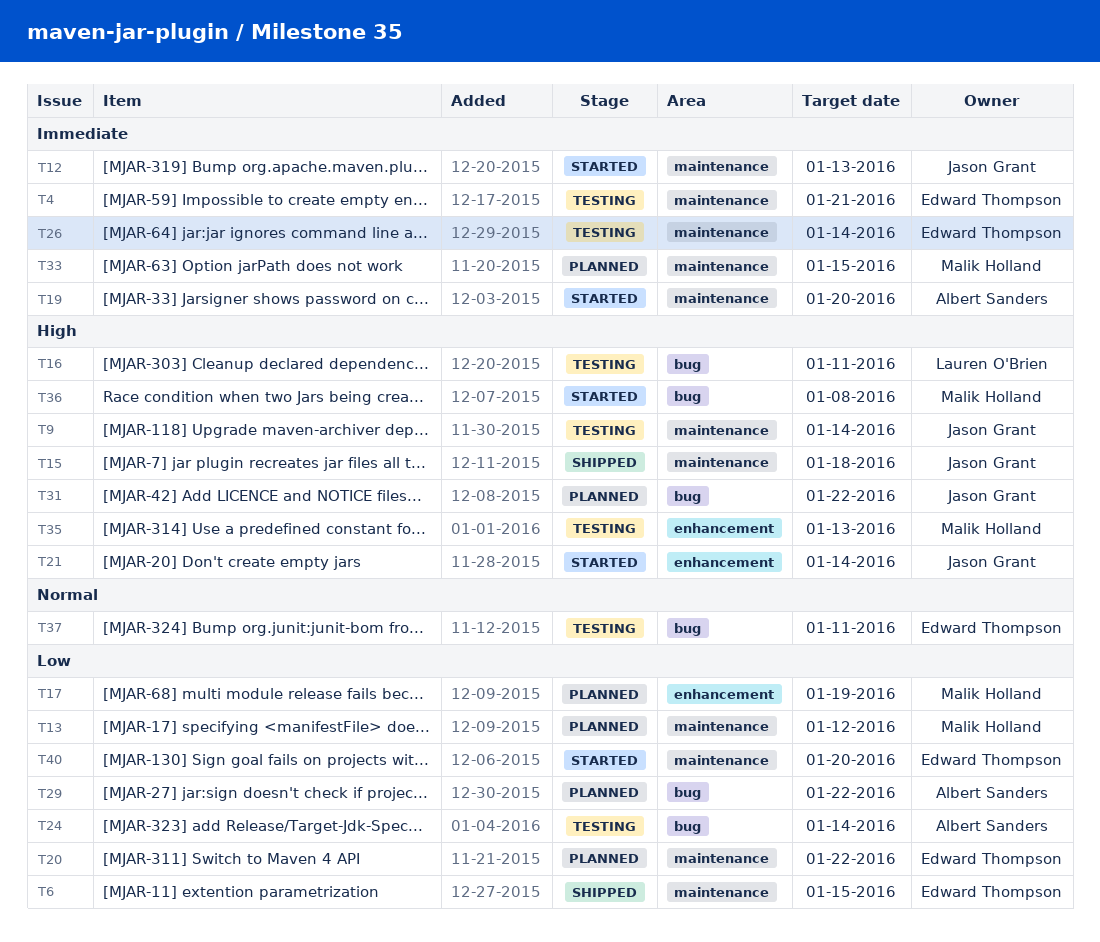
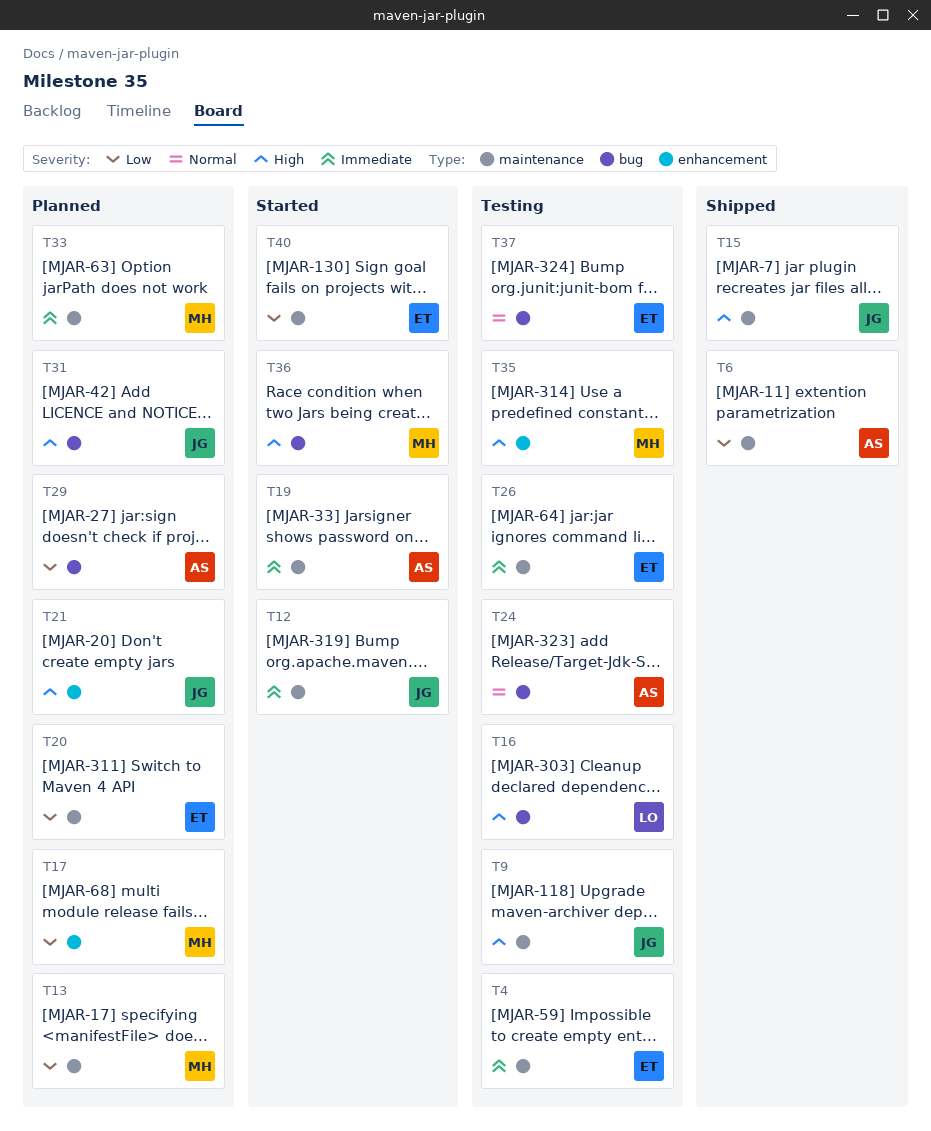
T6, owner: Edward Thompson -> Albert Sanders
T21, status: Started -> Planned
T24, priority: Low -> Normal

